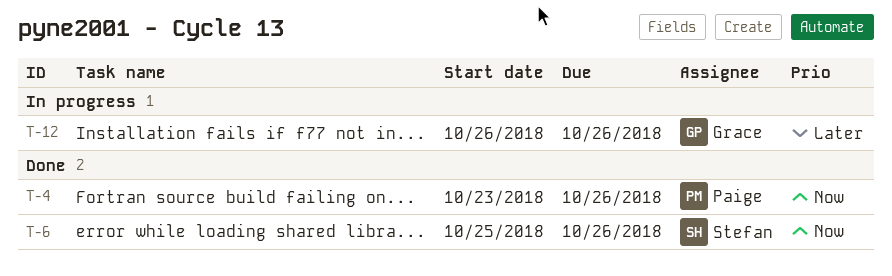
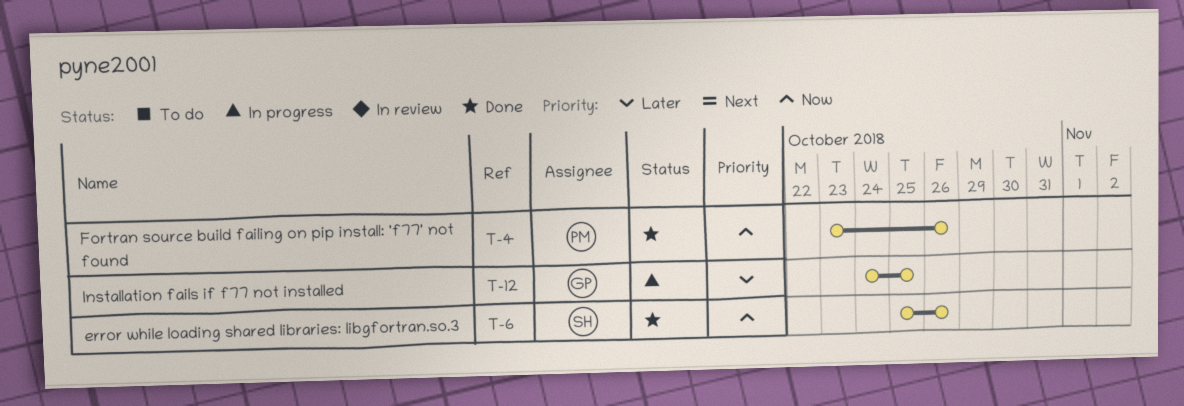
T-12, start: Oct 26 -> Oct 24
T-12, due: Oct 26 -> Oct 25

